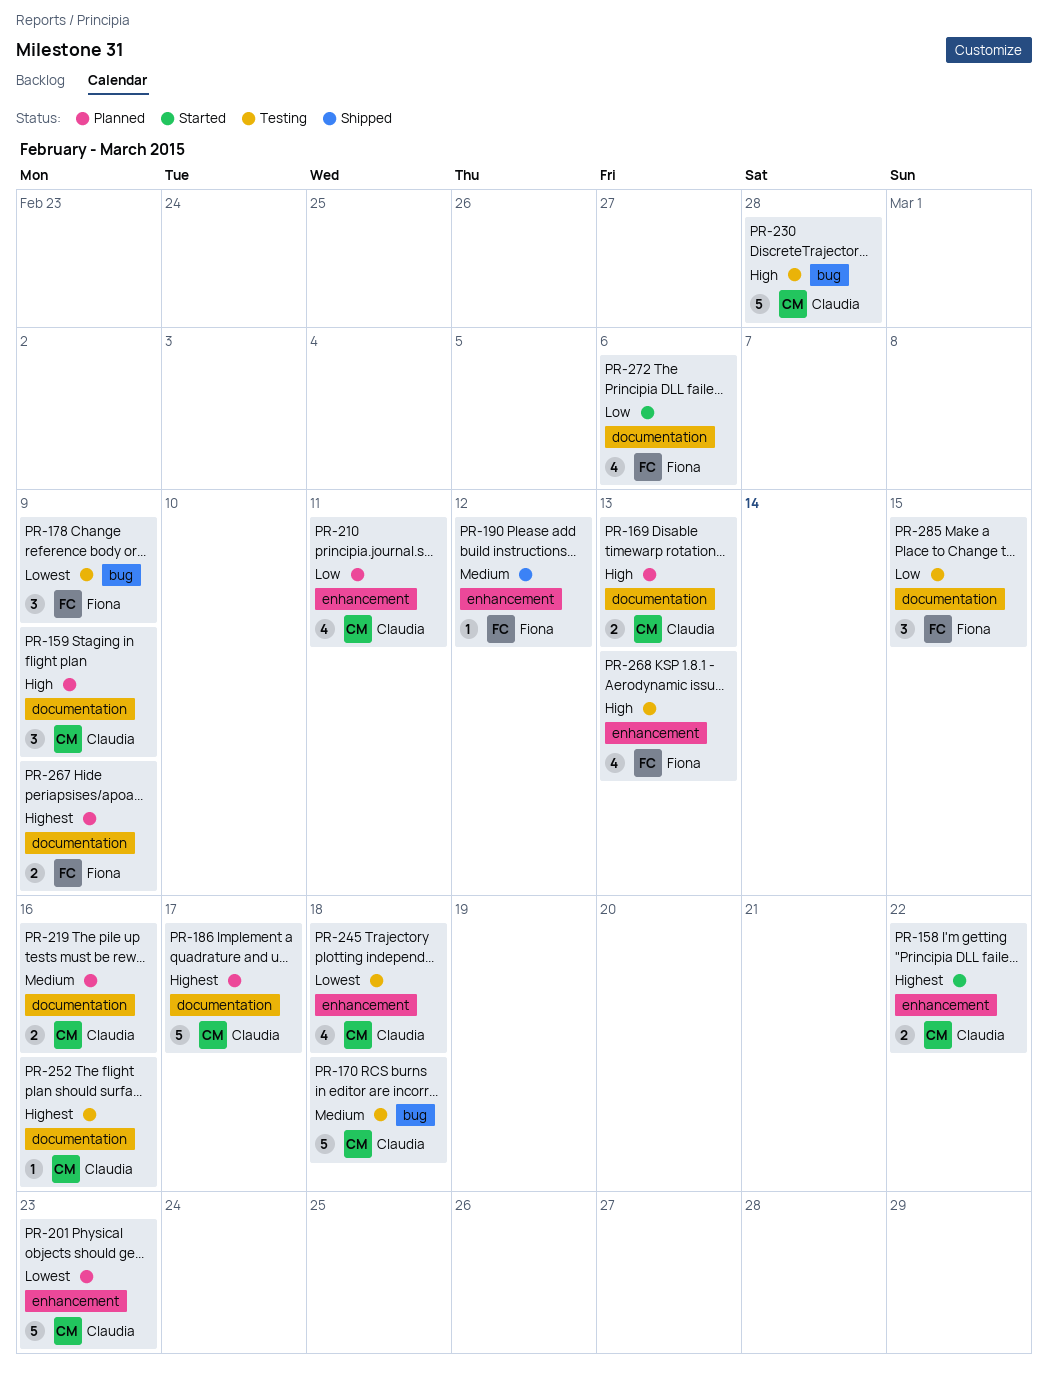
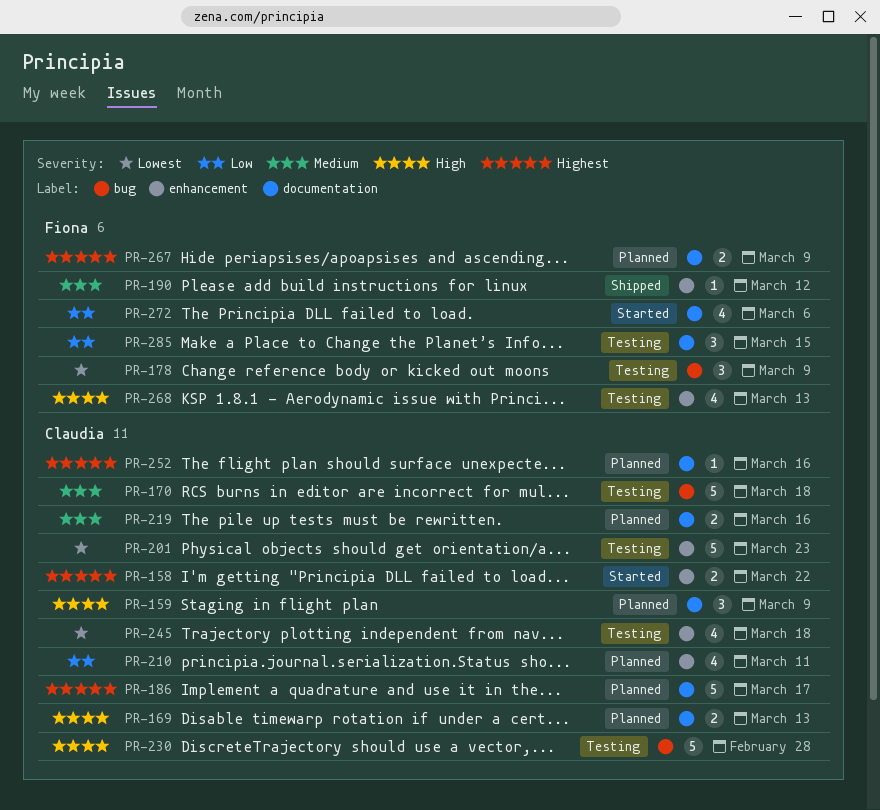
PR-201, status: Planned -> Testing
PR-252, status: Testing -> Planned

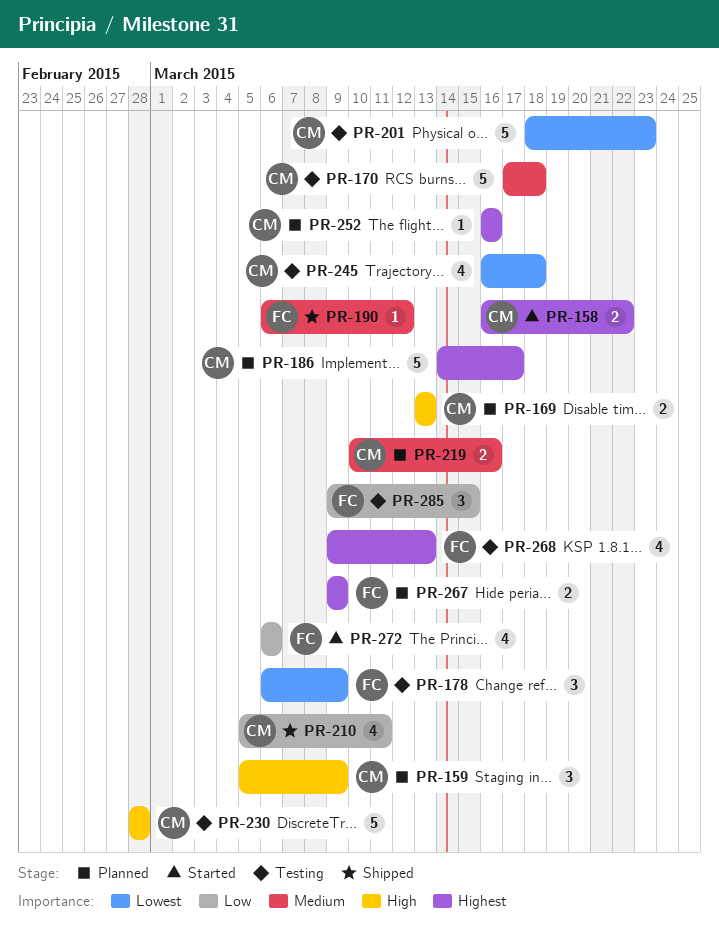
PR-210, status: Planned -> Shipped
PR-268, priority: High -> Highest

